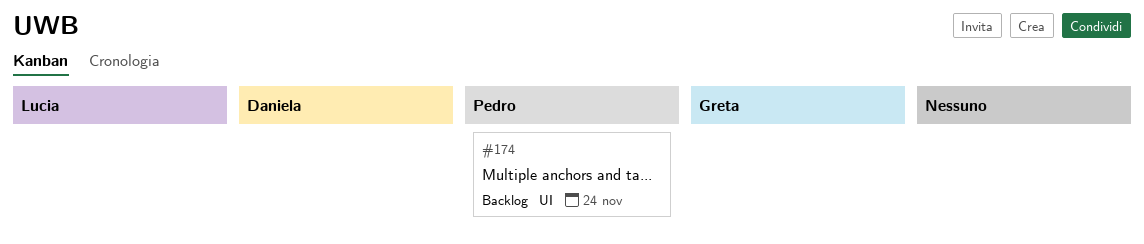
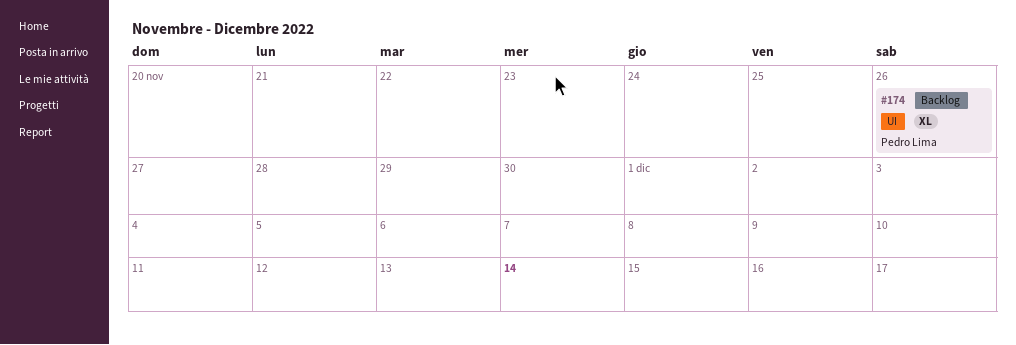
#174, due: Nov 24 -> Nov 26

